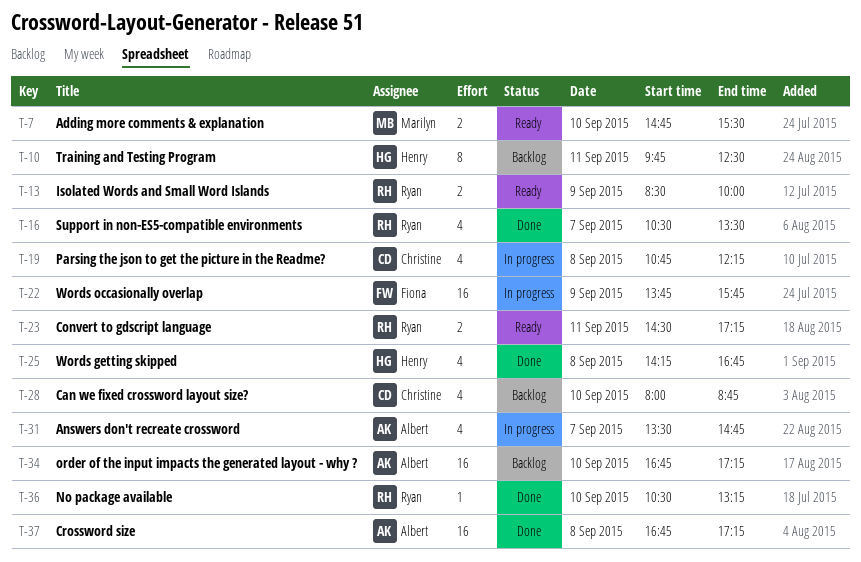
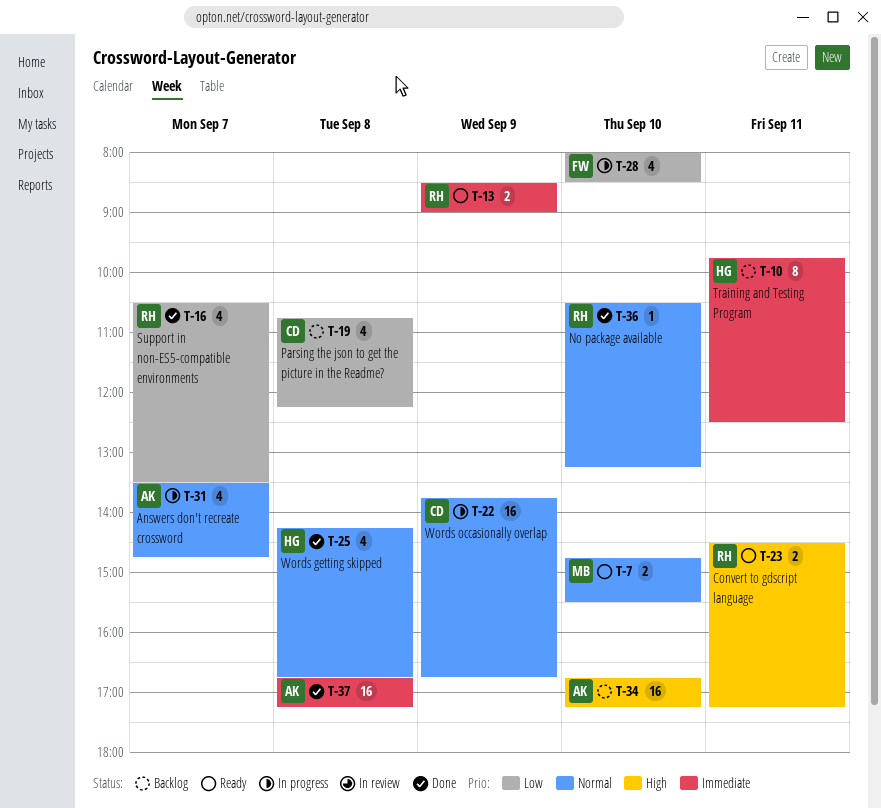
T-13, ends: 10:00 -> 09:00
T-19, status: In progress -> Backlog
T-22, owner: Fiona -> Christine
T-22, ends: 15:45 -> 16:45
T-28, status: Backlog -> In progress
T-28, owner: Christine -> Fiona
T-28, ends: 08:45 -> 08:30

